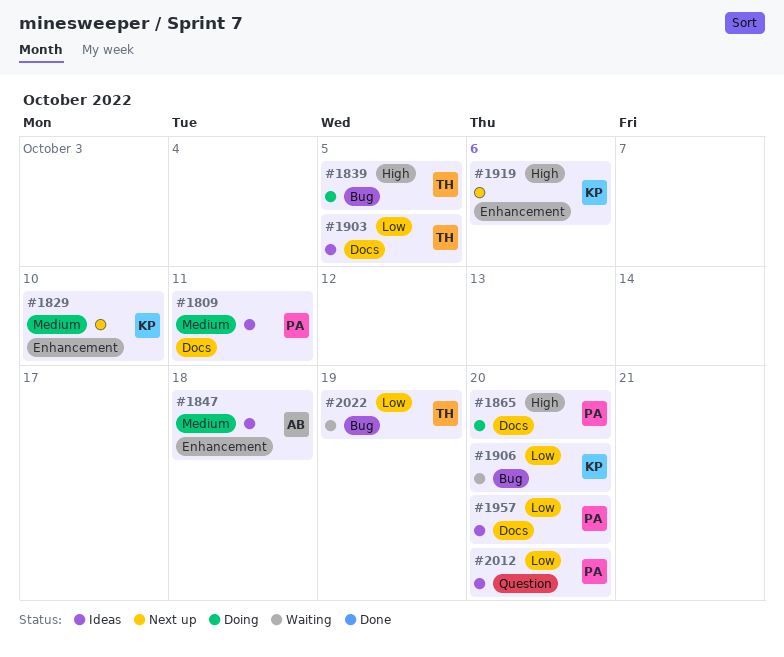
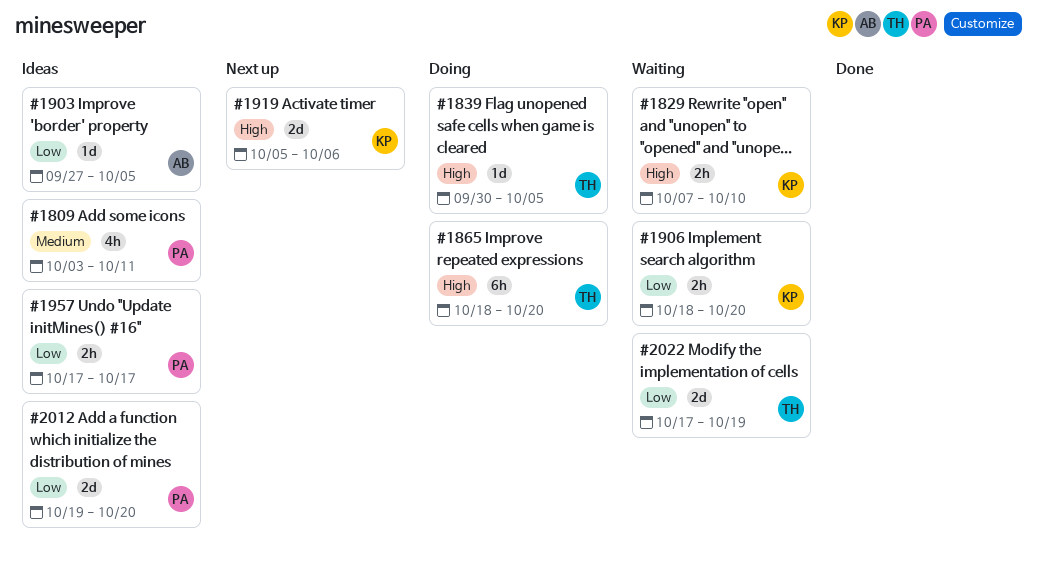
#1829, status: Next up -> Waiting
#1829, priority: Medium -> High
#1847: present -> none
#1865, owner: PA -> TH
#1903, owner: TH -> AB
#1957, due: Oct 20 -> Oct 17

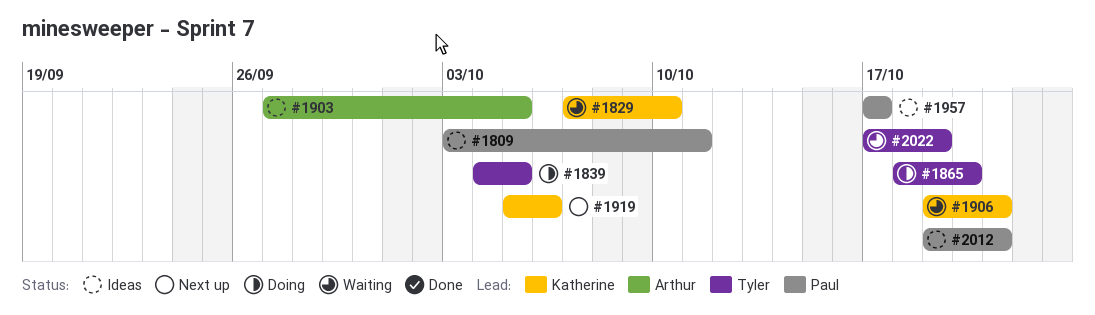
#1839, start: Sep 30 -> Oct 4
#1906, start: Oct 18 -> Oct 19
#1906, due: Oct 20 -> Oct 21
#2012, due: Oct 20 -> Oct 21

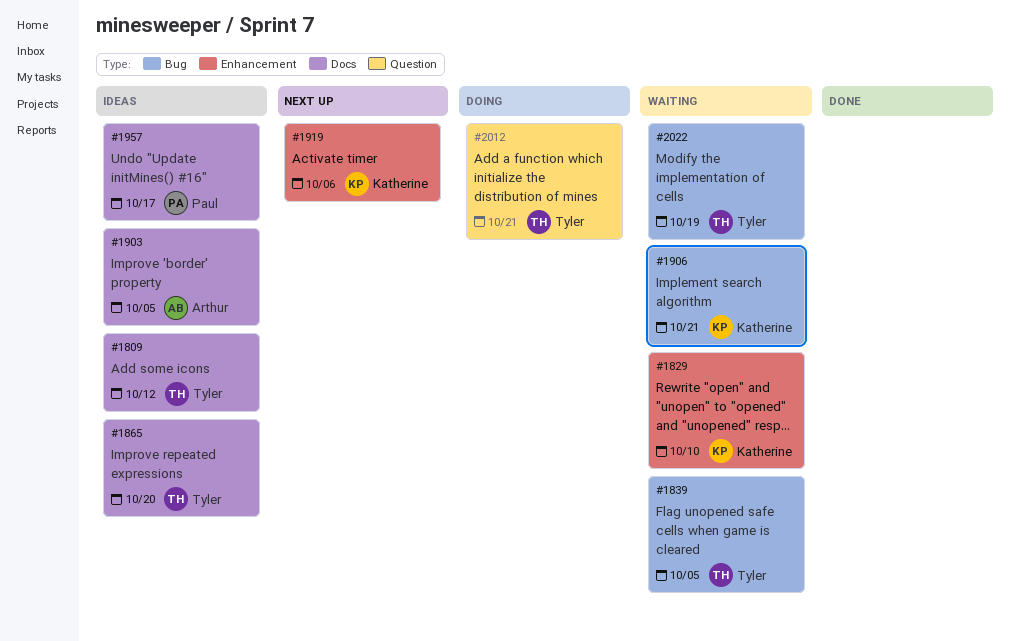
#1809, owner: Paul -> Tyler
#1809, due: Oct 11 -> Oct 12
#1839, status: Doing -> Waiting
#1865, status: Doing -> Ideas
#2012, status: Ideas -> Doing
#2012, owner: Paul -> Tyler

